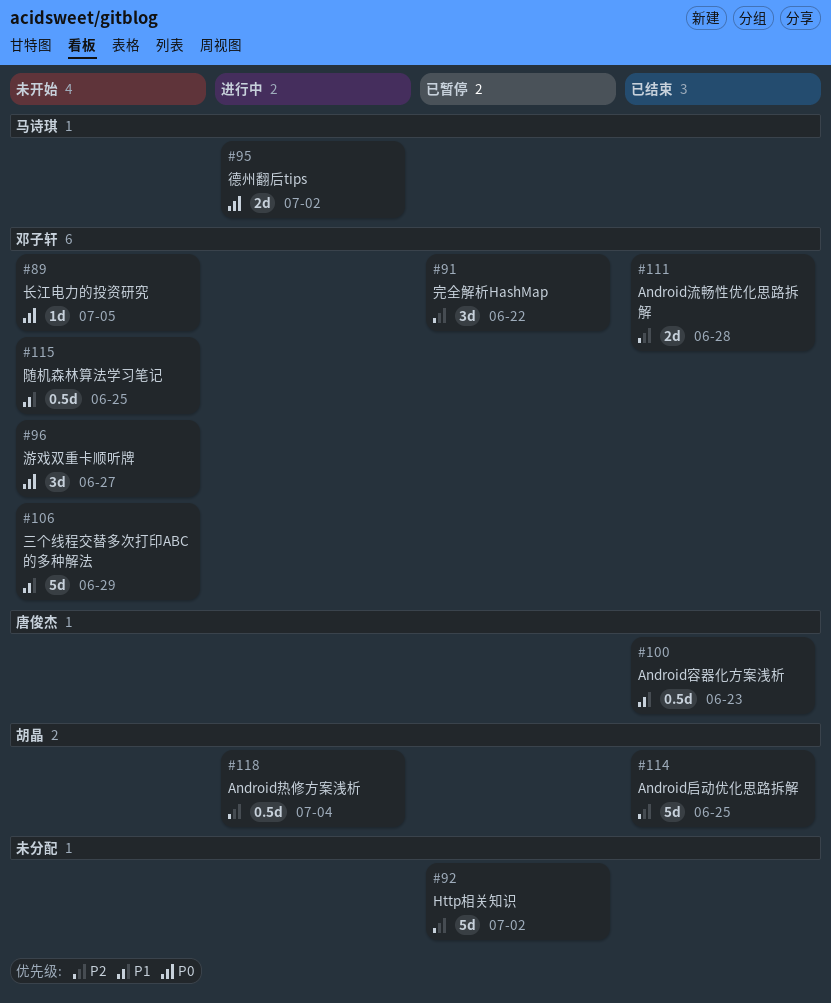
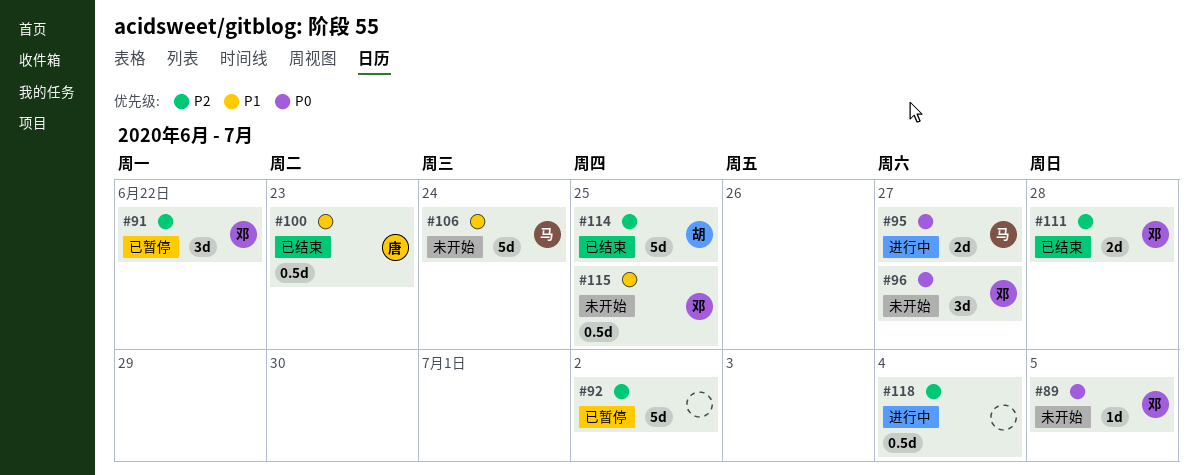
#95, due: Jul 2 -> Jun 27
#106, owner: 邓子轩 -> 马诗琪
#106, due: Jun 29 -> Jun 24
#118, owner: 胡晶 -> none

